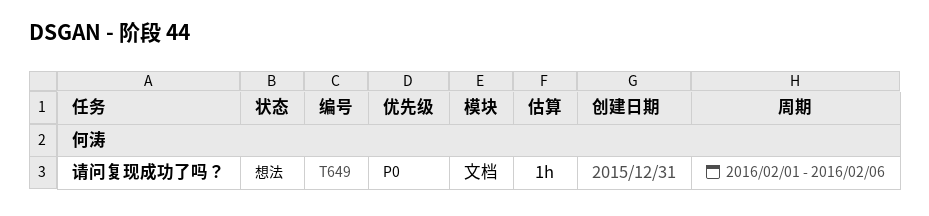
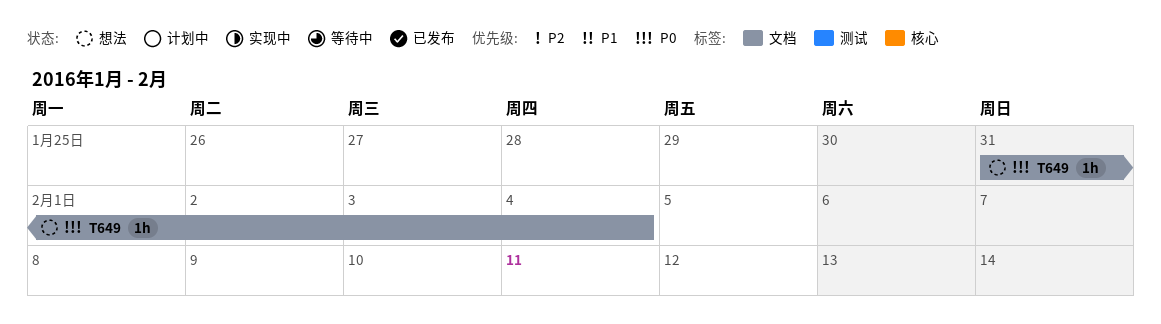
T649, start: Feb 1 -> Jan 31
T649, due: Feb 6 -> Feb 4

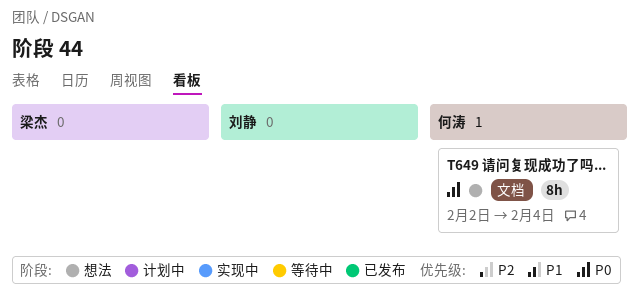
T649, estimate: 1h -> 8h
T649, start: Jan 31 -> Feb 2

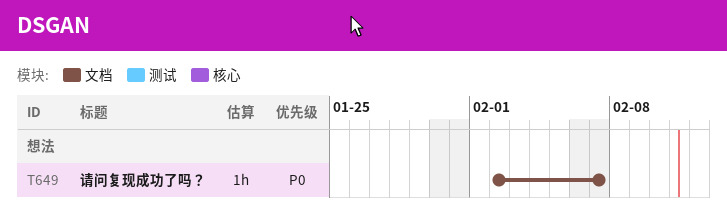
T649, estimate: 8h -> 1h
T649, due: Feb 4 -> Feb 7

